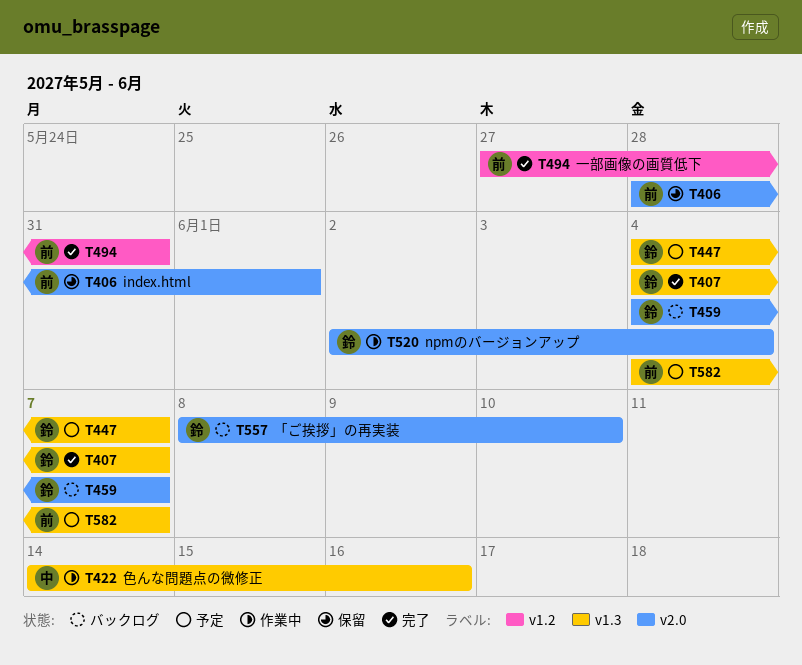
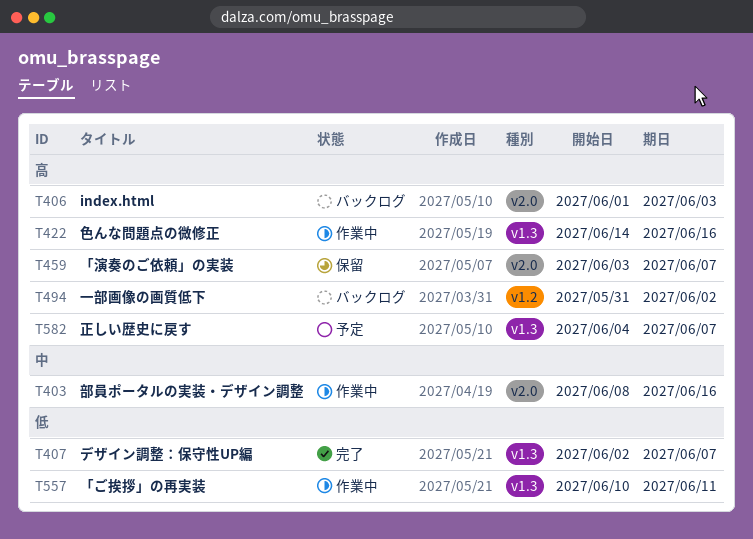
T403: none -> present
T406, status: 保留 -> バックログ
T406, start: May 28 -> Jun 1
T406, due: Jun 1 -> Jun 3
T407, start: Jun 4 -> Jun 2
T447: present -> none
T459, status: バックログ -> 保留
T459, start: Jun 4 -> Jun 3
T494, status: 完了 -> バックログ
T494, start: May 27 -> May 31
T494, due: May 31 -> Jun 2
T520: present -> none
T557, status: バックログ -> 作業中
T557, label: v2.0 -> v1.3
T557, start: Jun 8 -> Jun 10
T557, due: Jun 10 -> Jun 11

